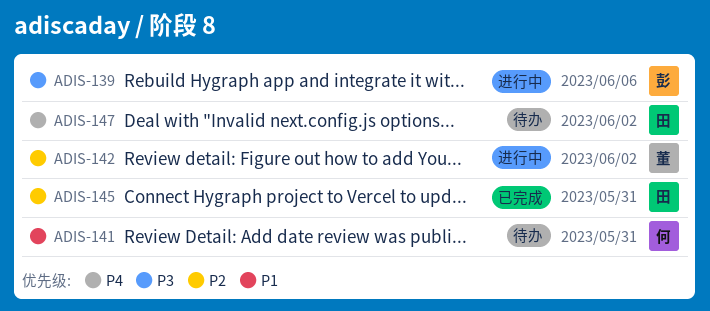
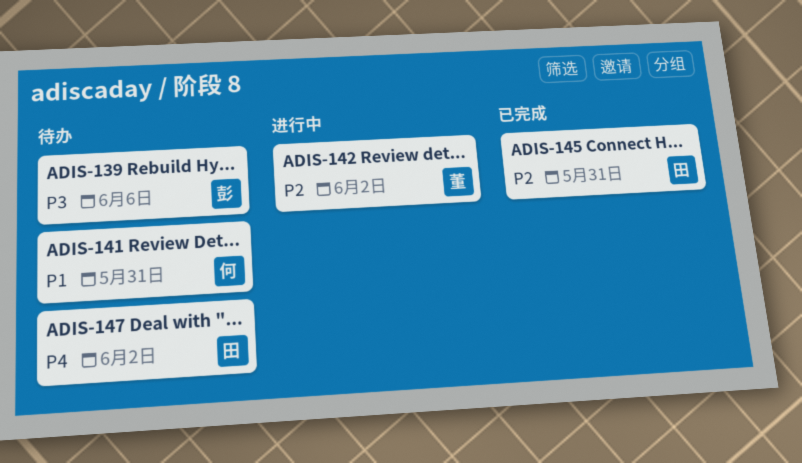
ADIS-139, status: 进行中 -> 待办

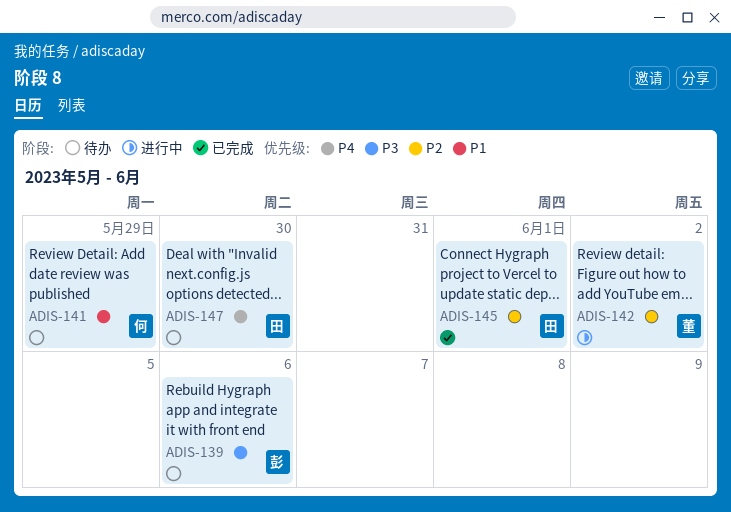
ADIS-141, due: May 31 -> May 29
ADIS-145, due: May 31 -> Jun 1
ADIS-147, due: Jun 2 -> May 30

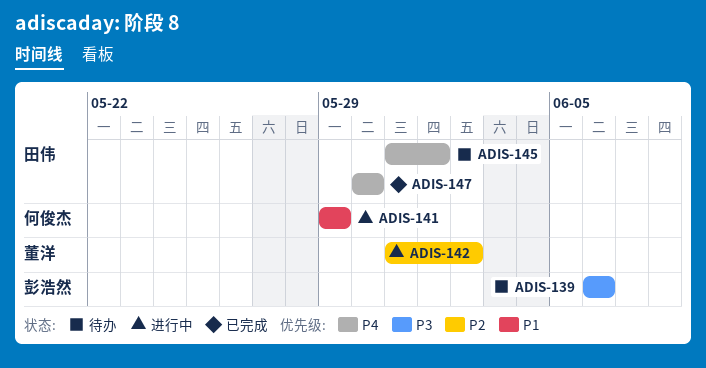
ADIS-141, status: 待办 -> 进行中
ADIS-145, status: 已完成 -> 待办
ADIS-145, priority: P2 -> P4
ADIS-147, status: 待办 -> 已完成

